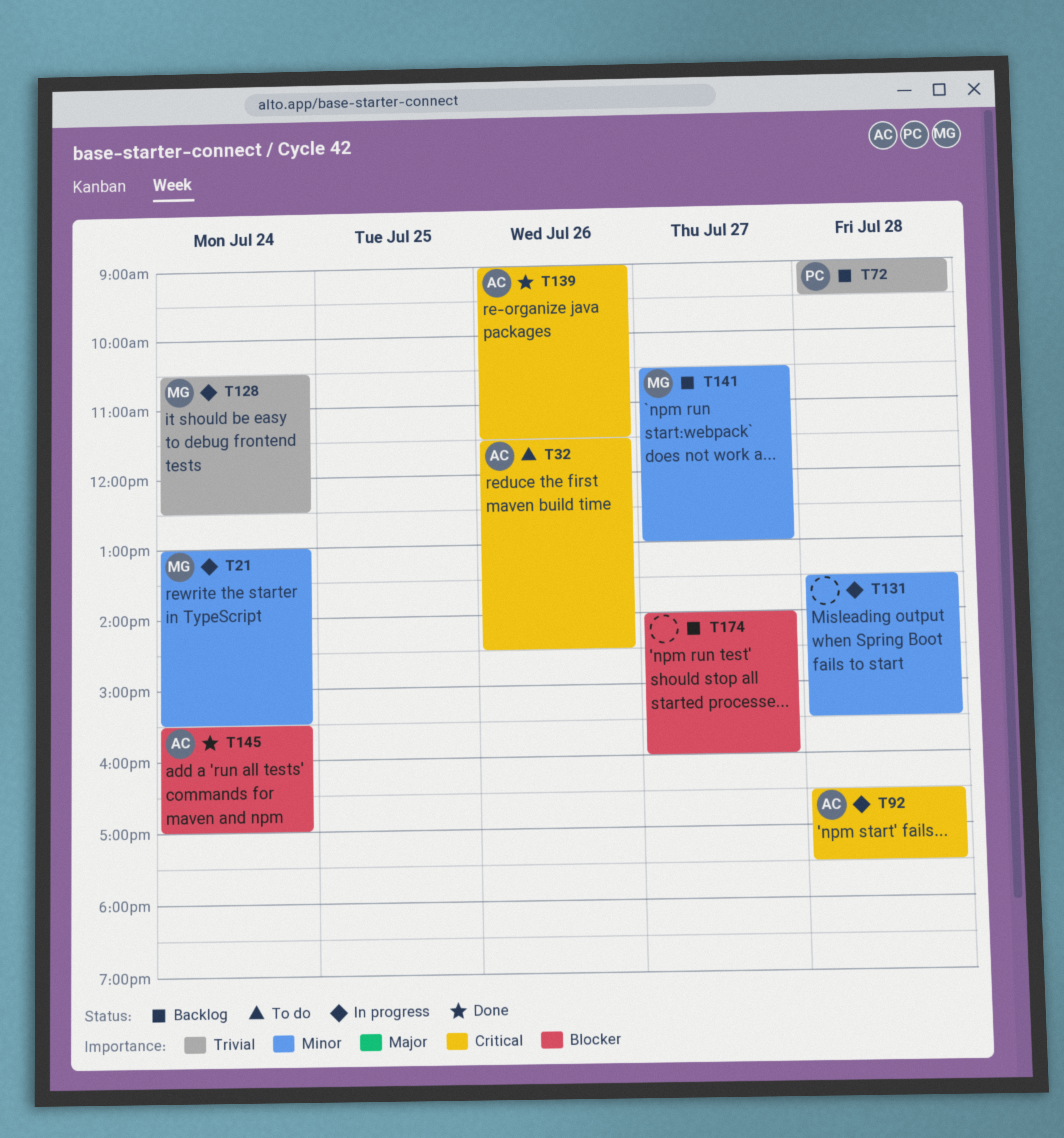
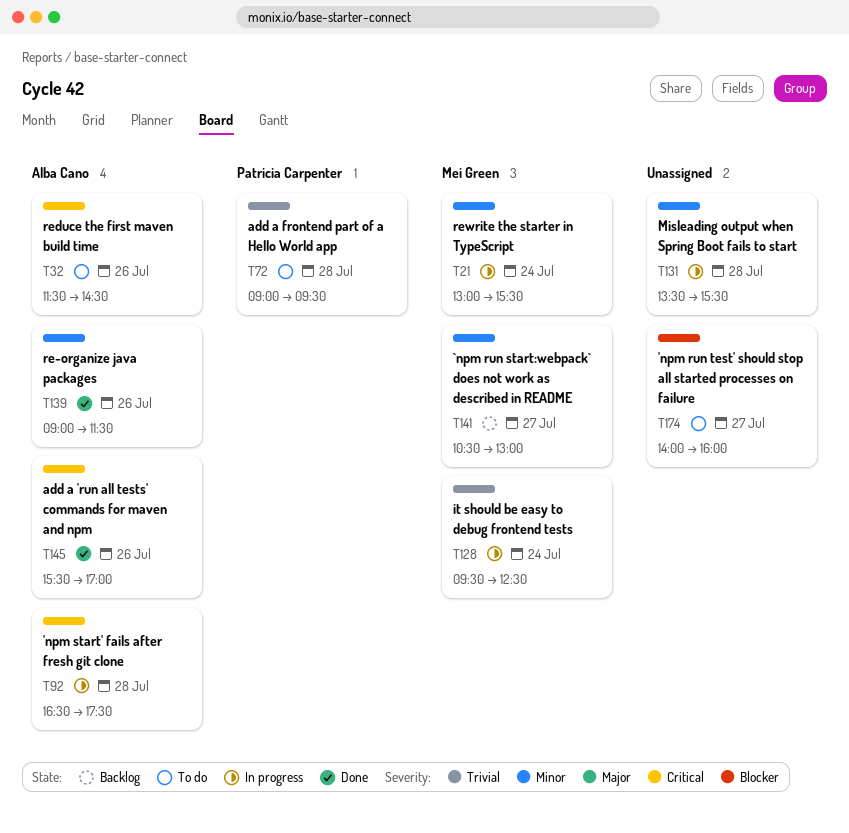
T72, status: Backlog -> To do
T128, begins: 10:30 -> 09:30
T139, priority: Critical -> Minor
T145, priority: Blocker -> Critical
T145, day: Jul 24 -> Jul 26
T174, status: Backlog -> To do

